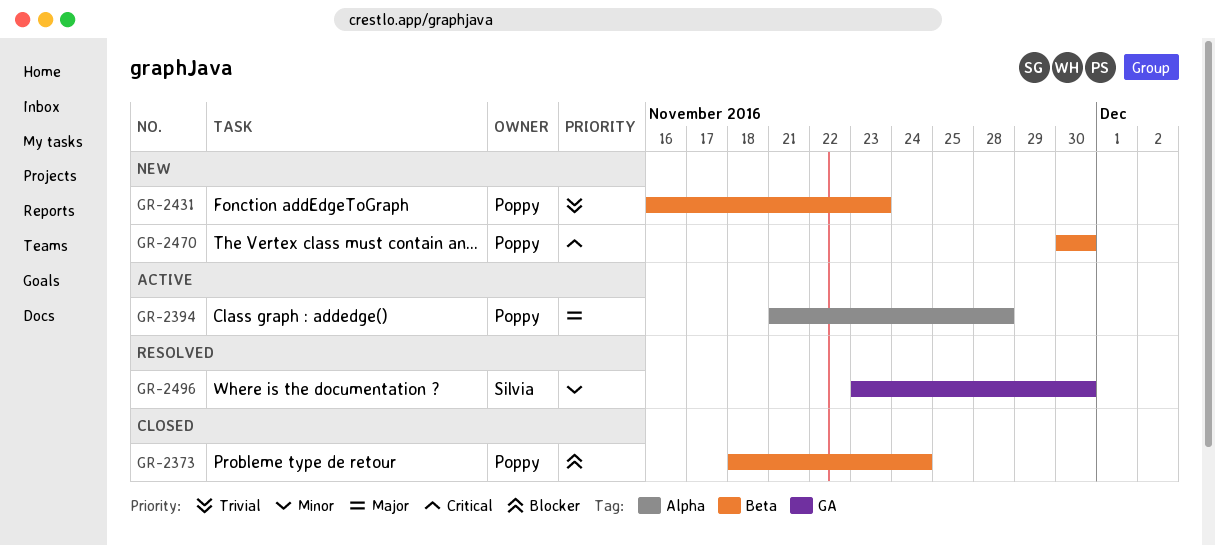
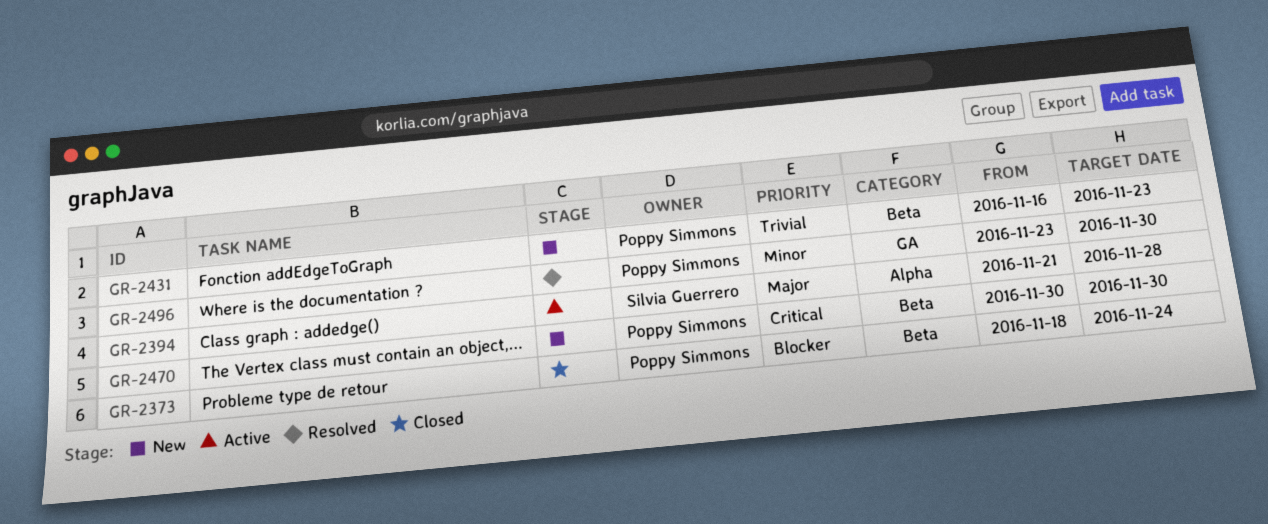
GR-2394, owner: Poppy Simmons -> Silvia Guerrero
GR-2496, owner: Silvia Guerrero -> Poppy Simmons

